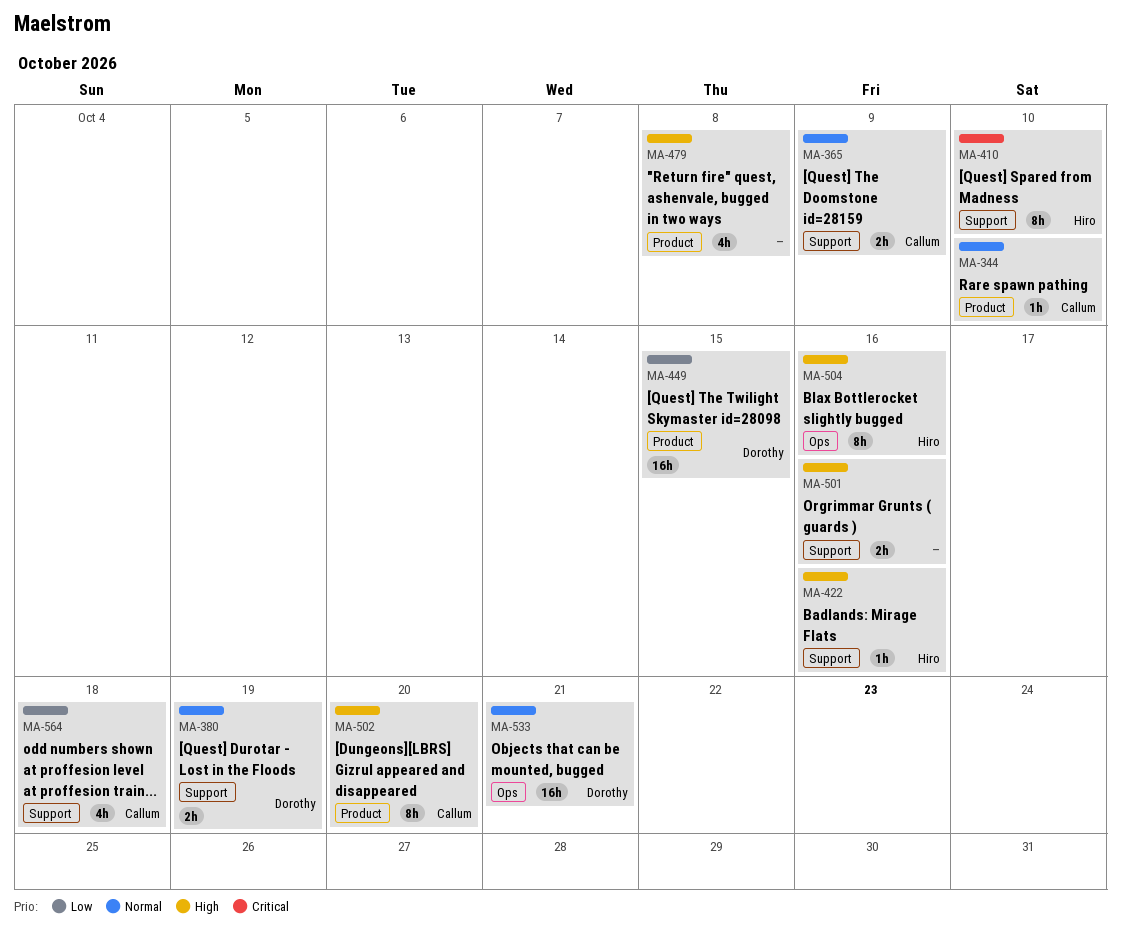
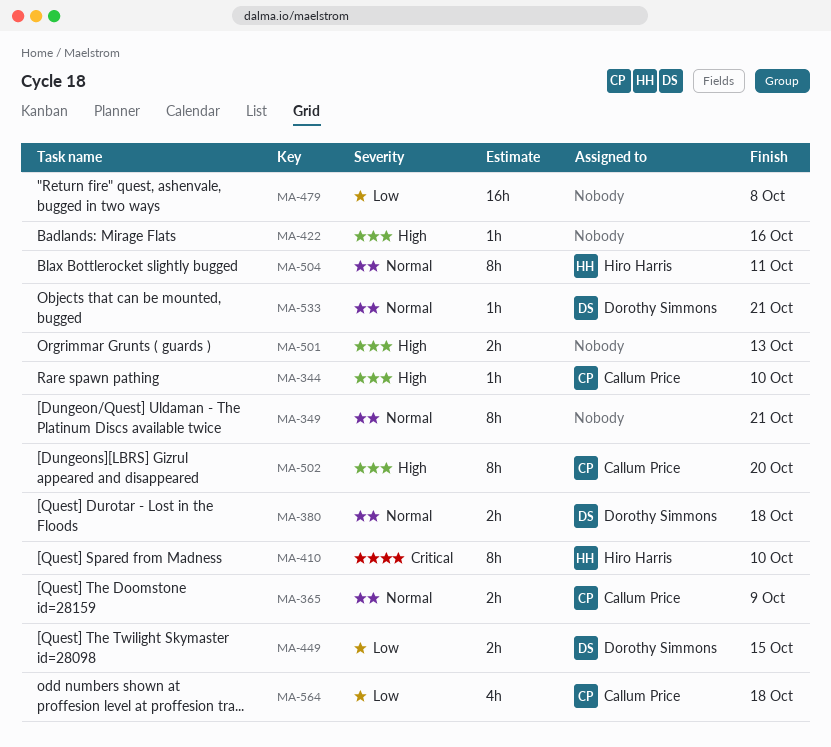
MA-344, priority: Normal -> High
MA-349: none -> present
MA-380, due: Oct 19 -> Oct 18
MA-422, owner: Hiro Harris -> none
MA-449, estimate: 16h -> 2h
MA-479, priority: High -> Low
MA-479, estimate: 4h -> 16h
MA-501, due: Oct 16 -> Oct 13
MA-504, priority: High -> Normal
MA-504, due: Oct 16 -> Oct 11
MA-533, estimate: 16h -> 1h

